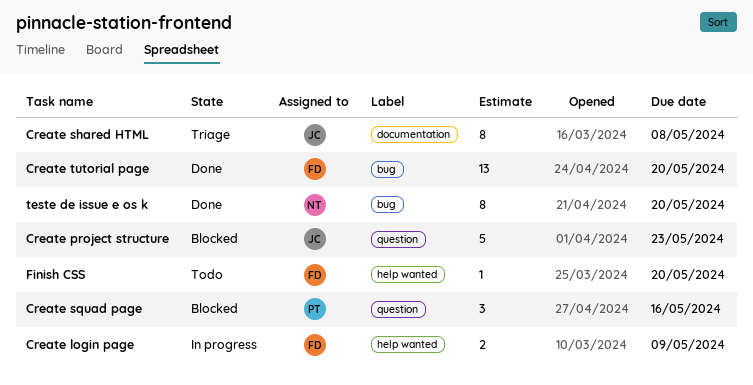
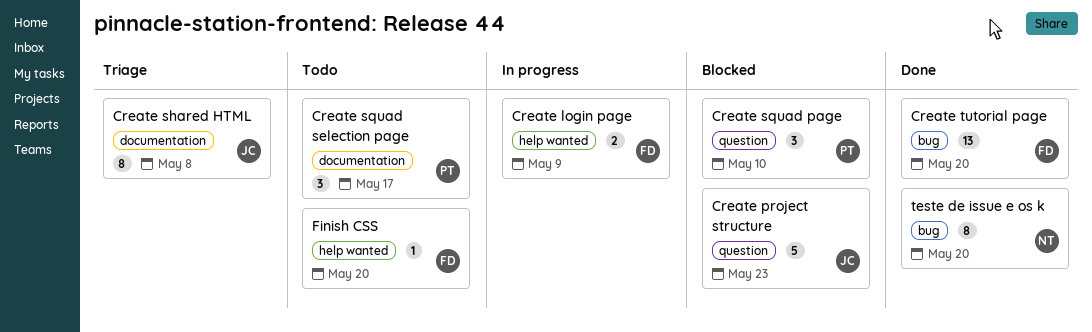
Create squad page, due: May 16 -> May 10
Create squad selection page: none -> present

